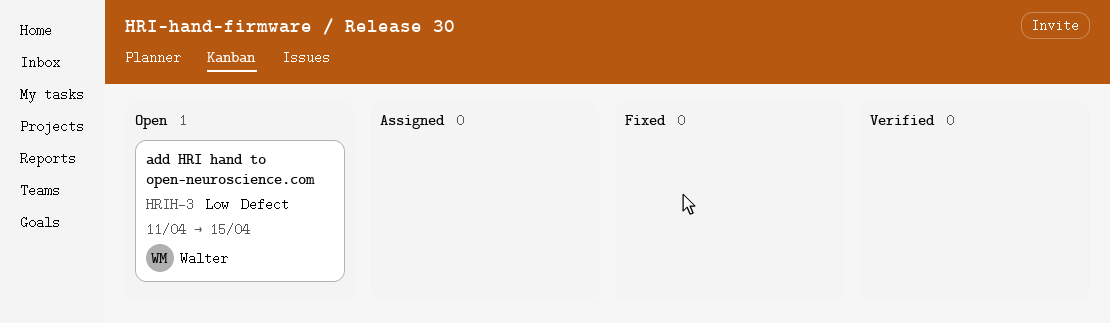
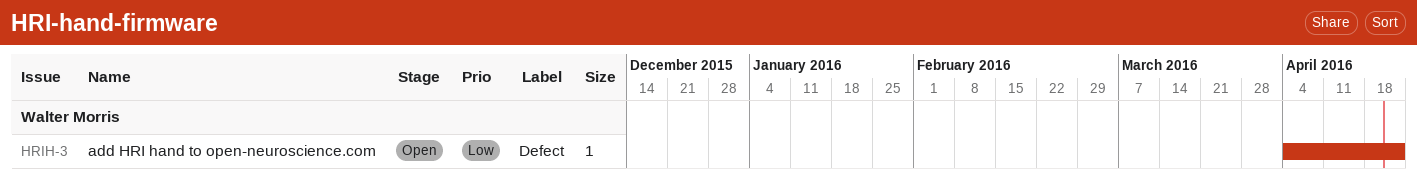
HRIH-3, start: Apr 11 -> Apr 4
HRIH-3, due: Apr 15 -> Apr 22

